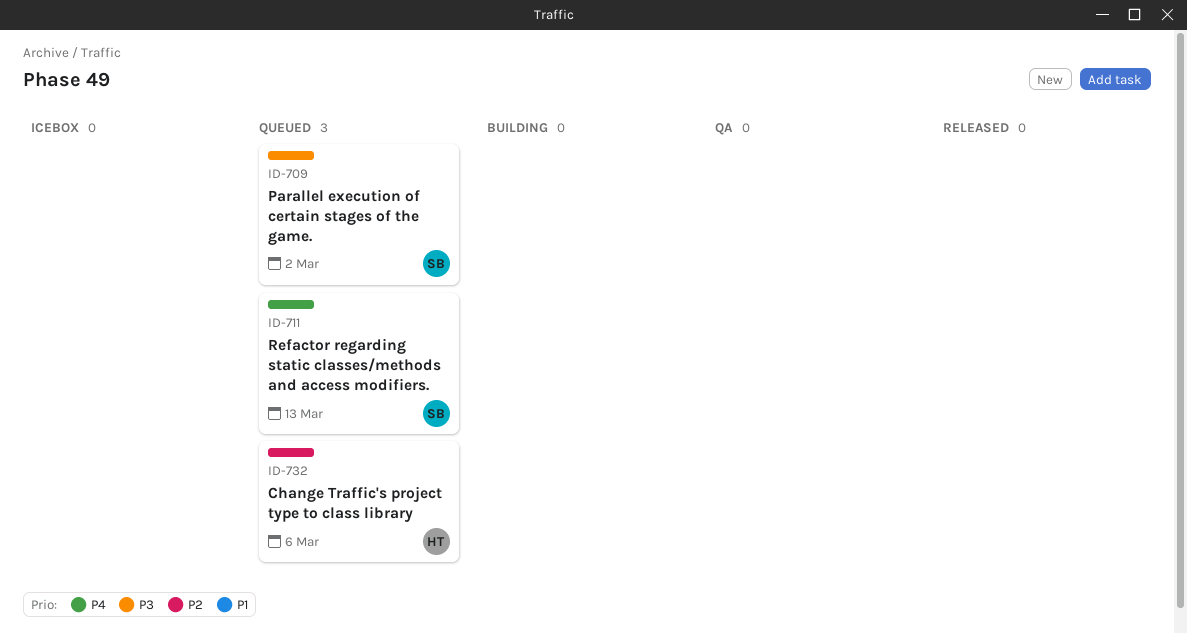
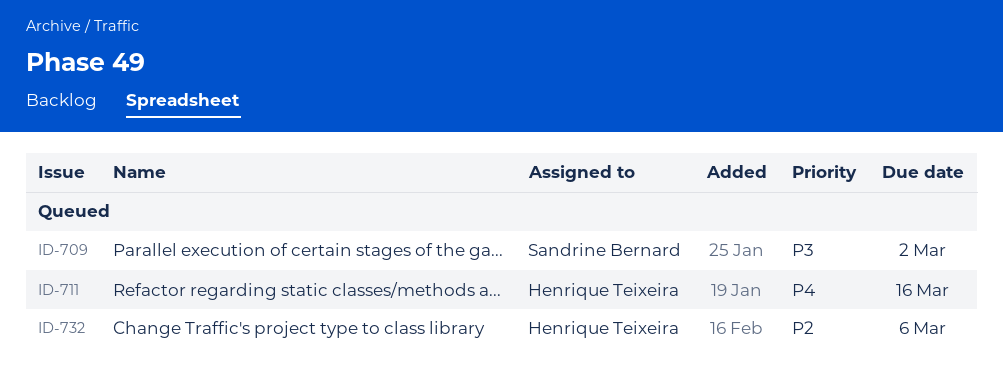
ID-711, owner: Sandrine Bernard -> Henrique Teixeira
ID-711, due: Mar 13 -> Mar 16

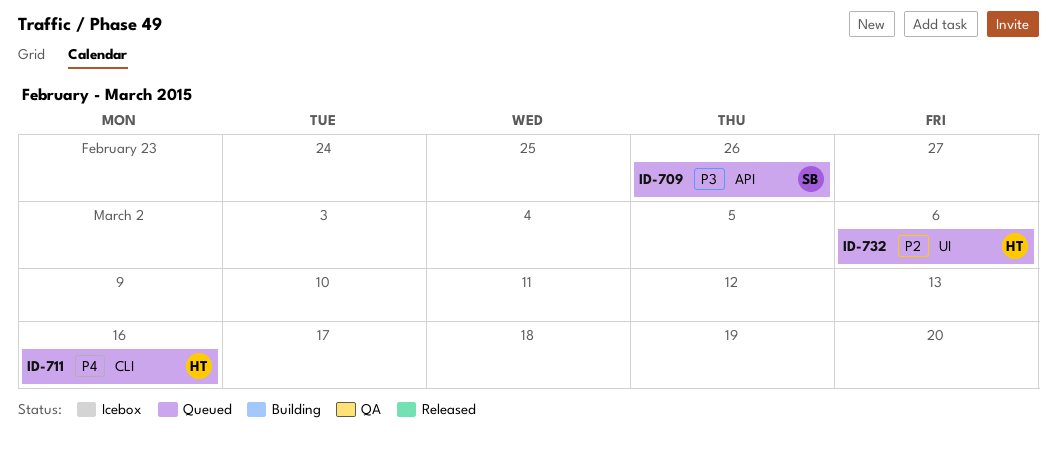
ID-709, due: Mar 2 -> Feb 26

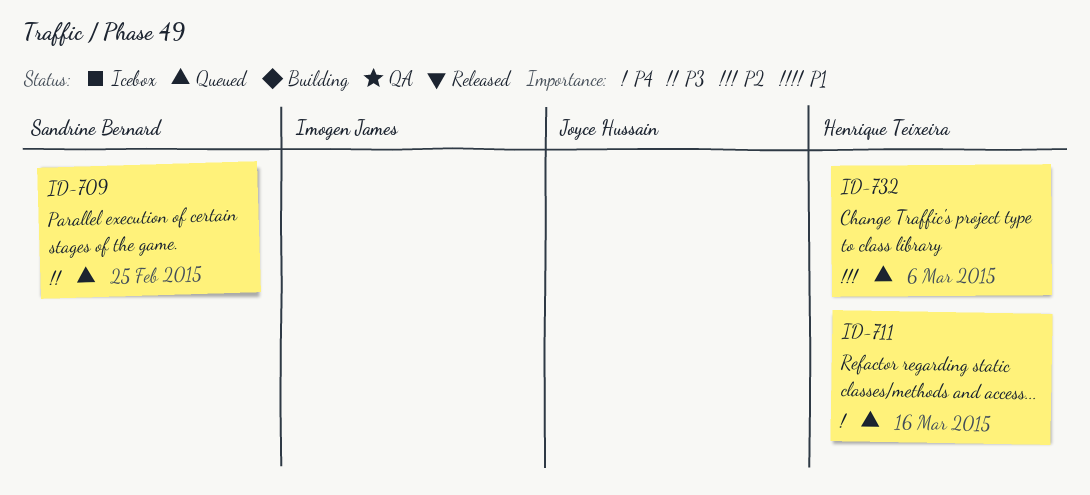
ID-709, due: Feb 26 -> Feb 25

